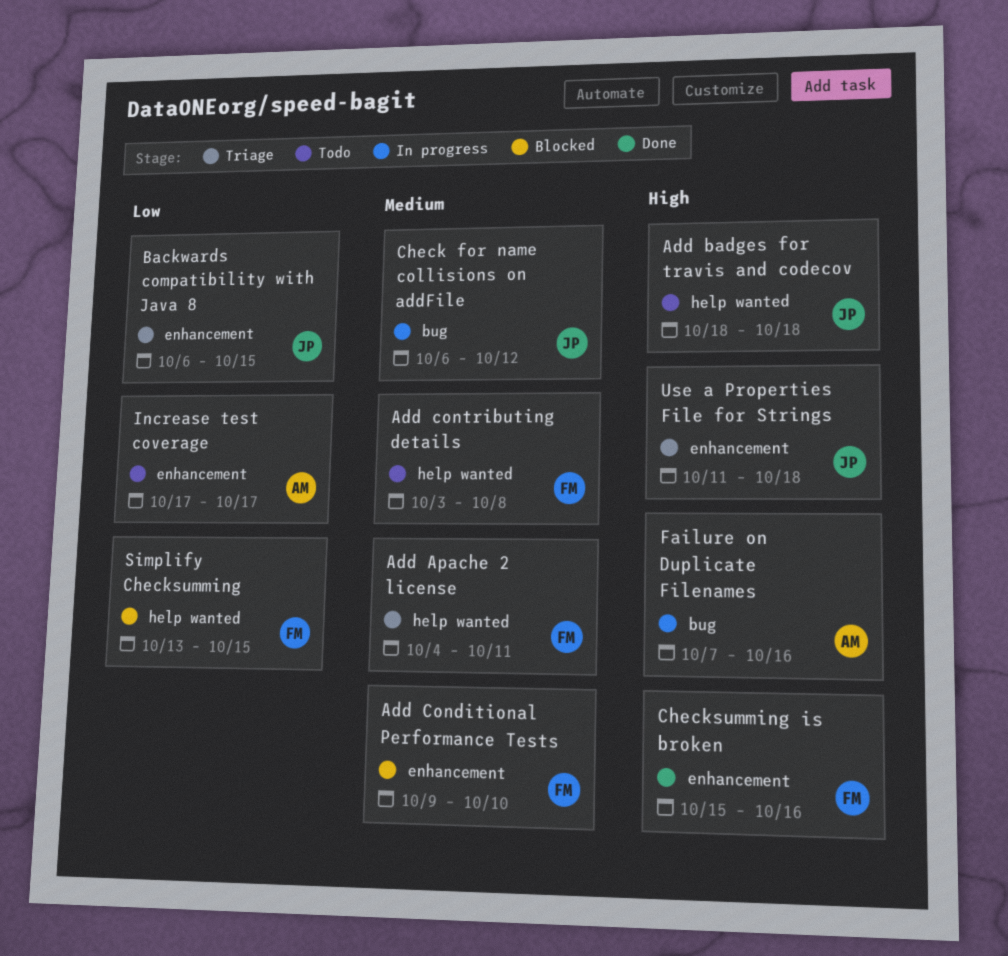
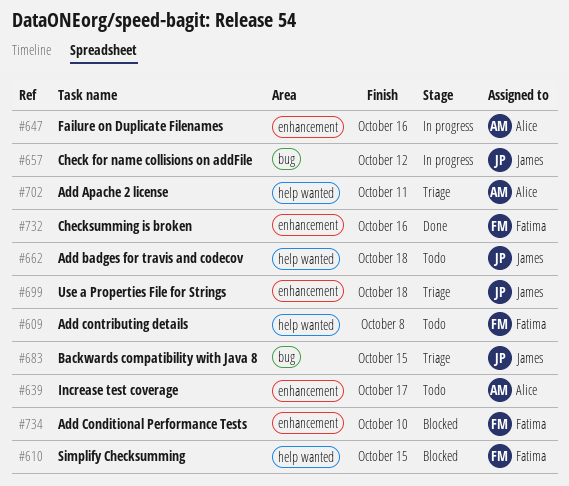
Add Apache 2 license, owner: Fatima -> Alice
Backwards compatibility with Java 8, label: enhancement -> bug
Failure on Duplicate Filenames, label: bug -> enhancement

